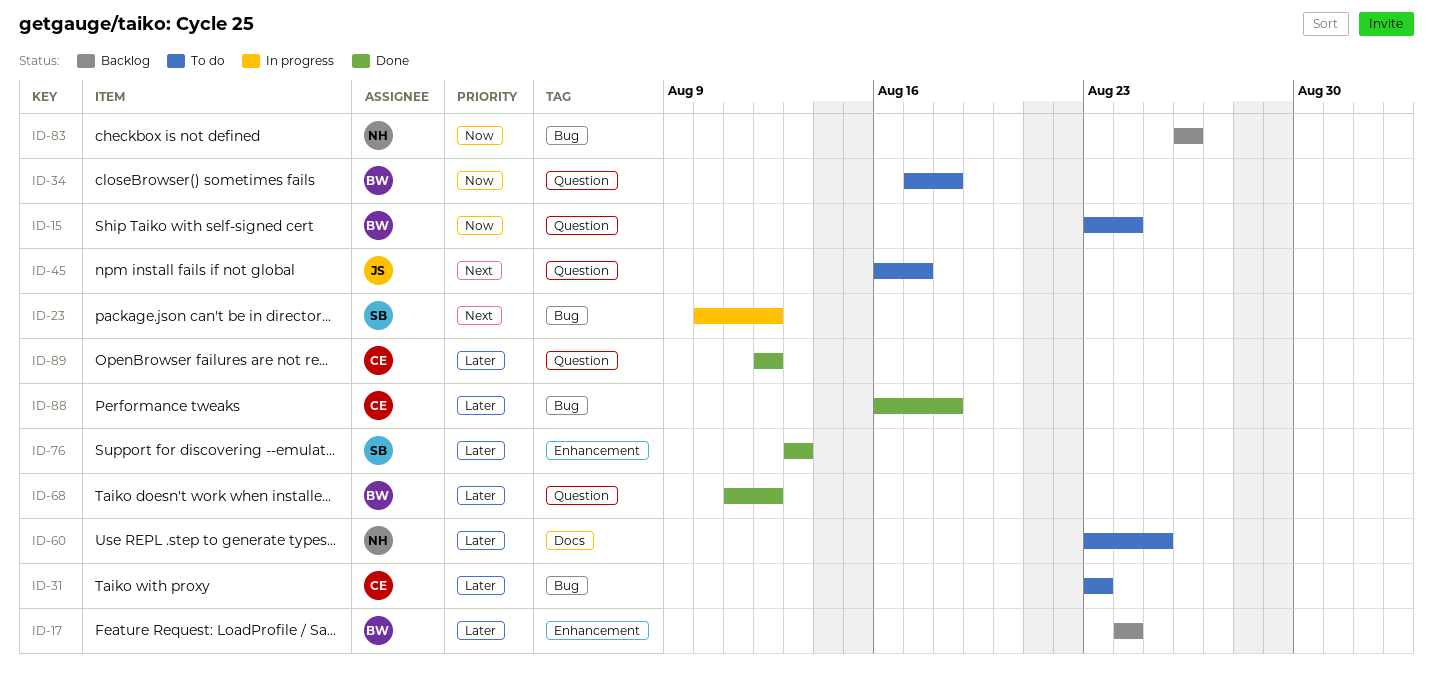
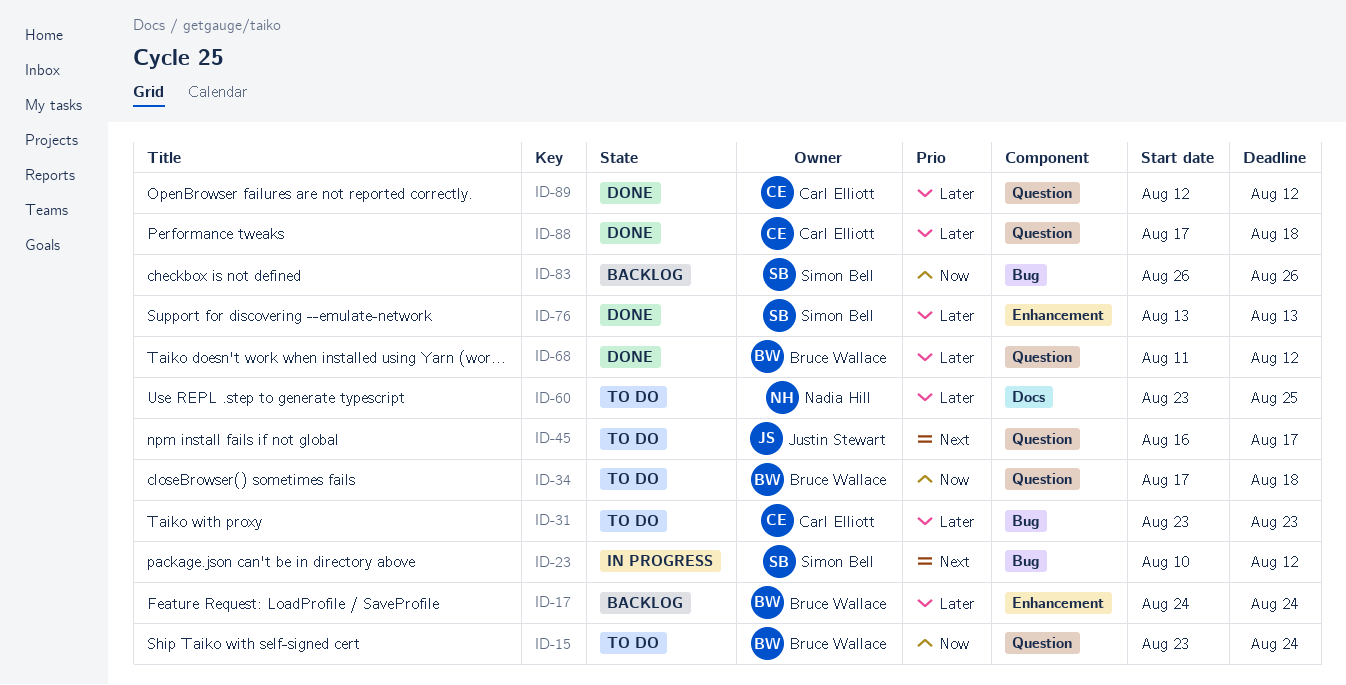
ID-83, owner: Nadia Hill -> Simon Bell
ID-88, label: Bug -> Question
ID-88, start: Aug 16 -> Aug 17

